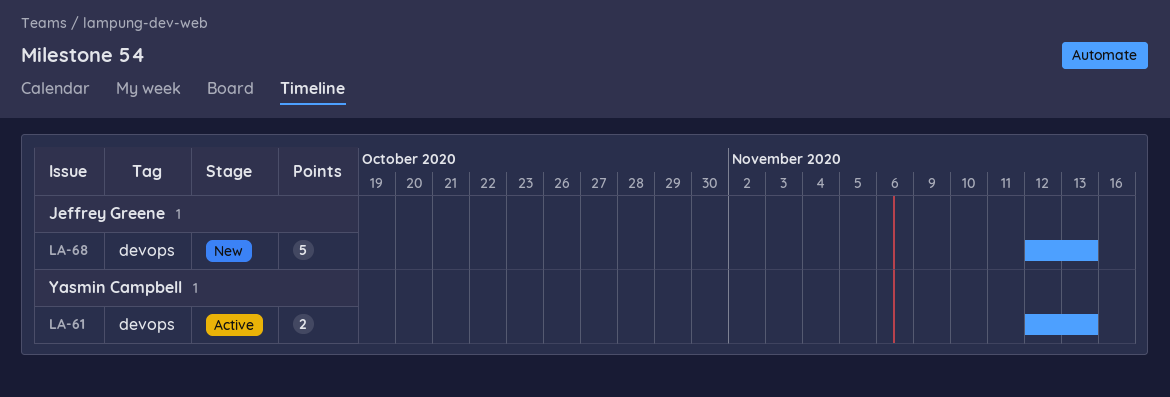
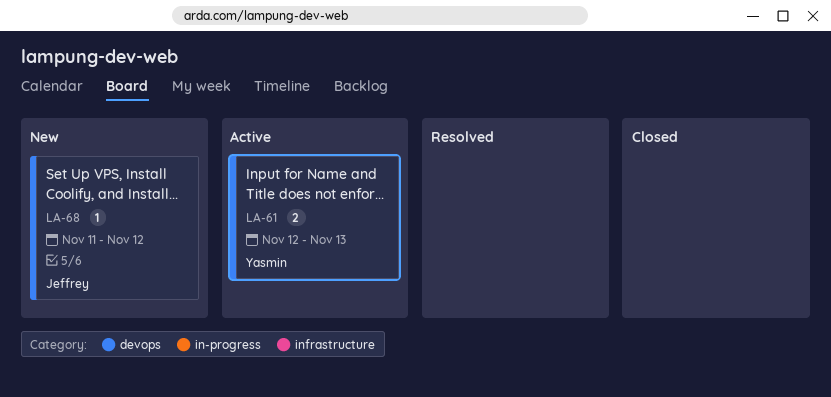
LA-68, estimate: 5 -> 1
LA-68, start: Nov 12 -> Nov 11
LA-68, due: Nov 13 -> Nov 12

